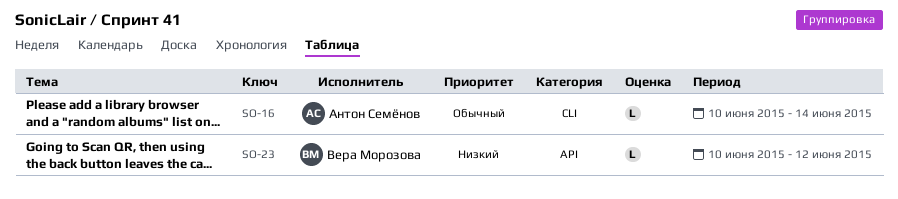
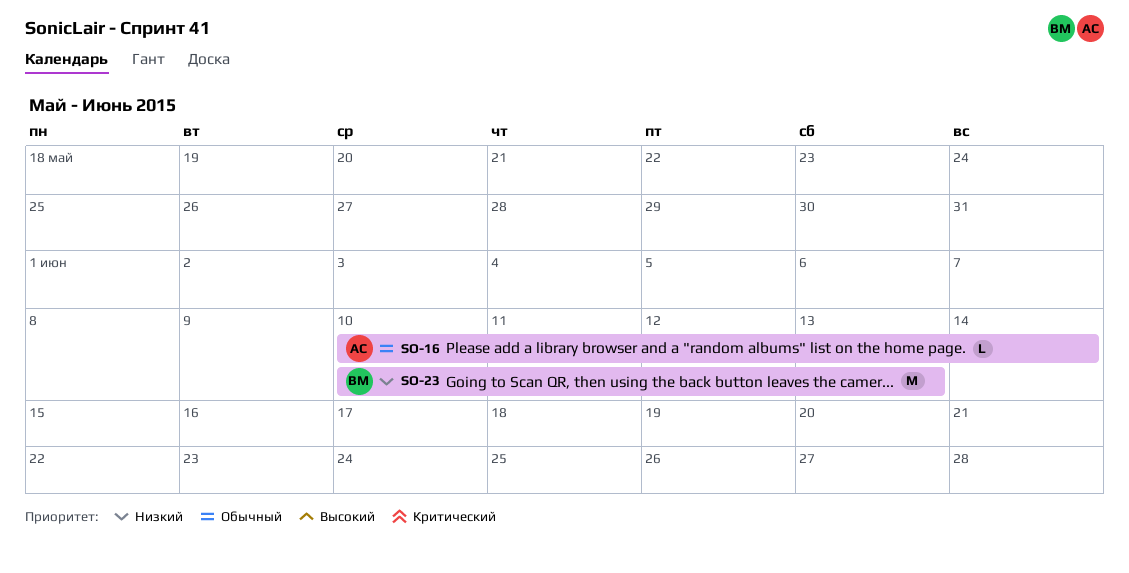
SO-23, estimate: L -> M
SO-23, due: Jun 12 -> Jun 13

